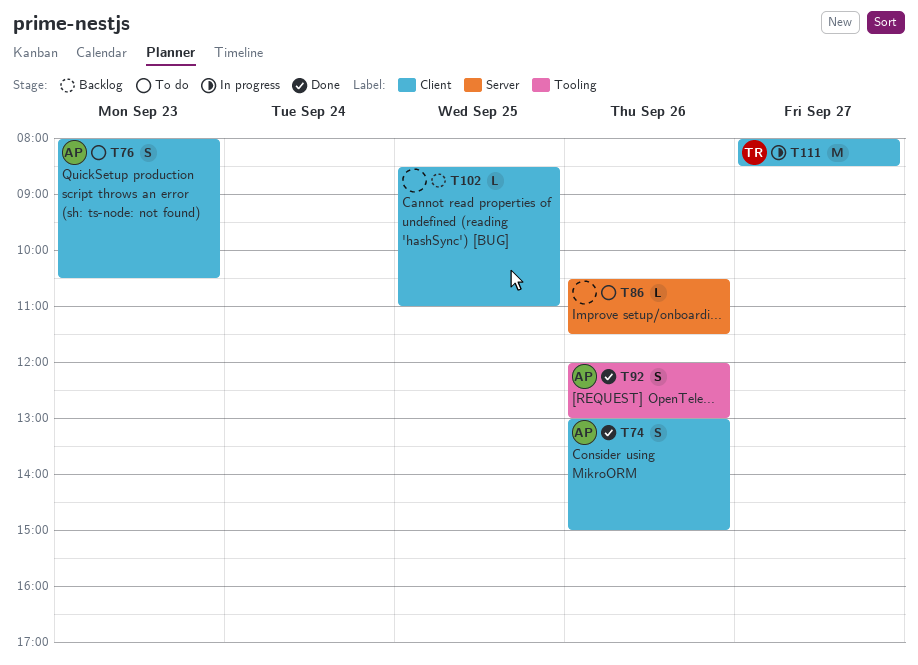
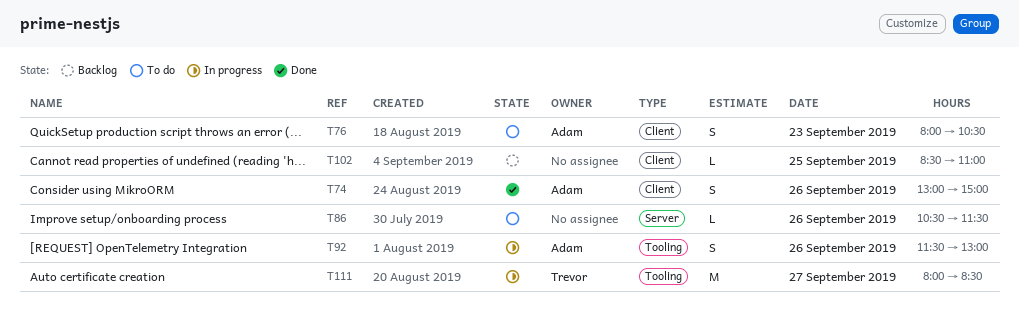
T92, status: Done -> In progress
T92, begins: 12:00 -> 11:30
T111, label: Client -> Tooling

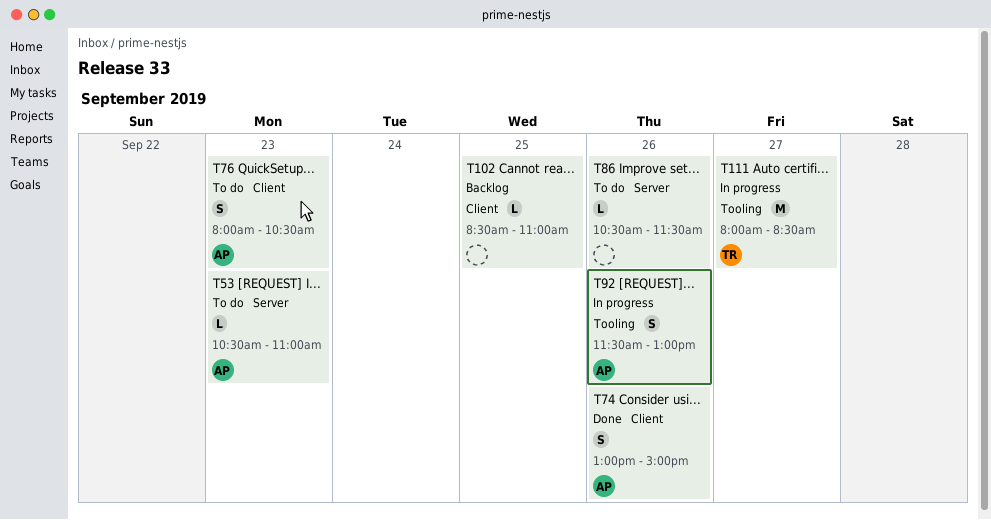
T53: none -> present

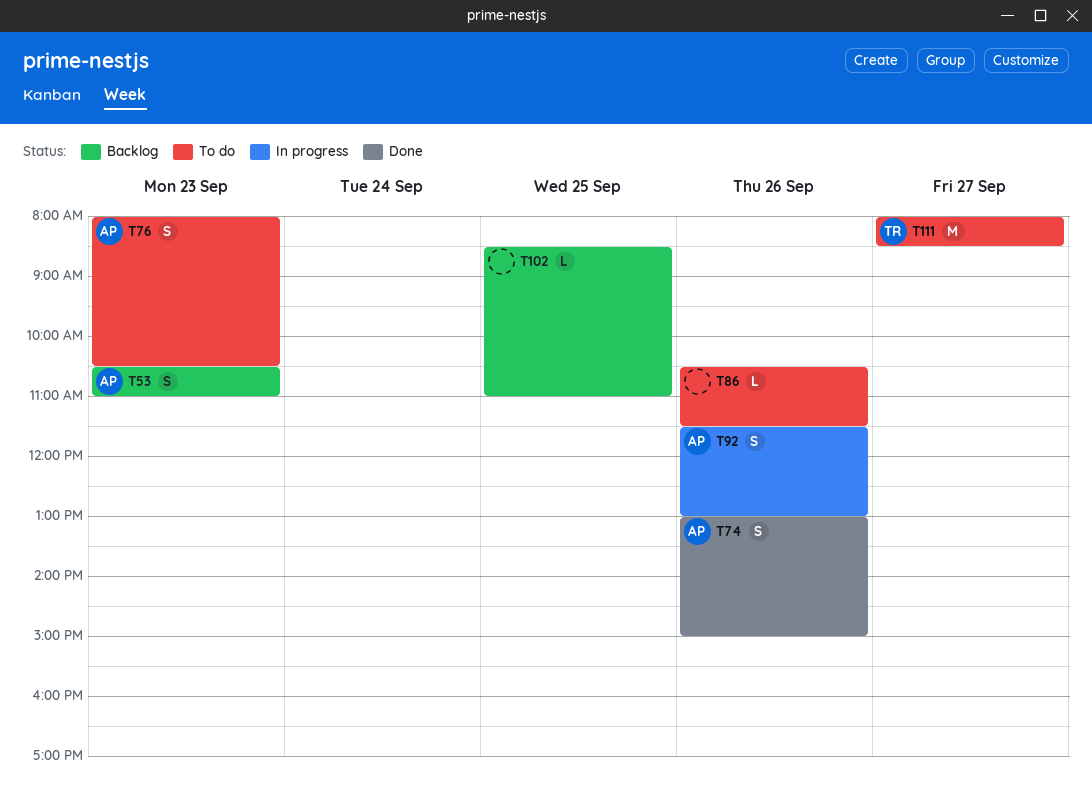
T53, status: To do -> Backlog
T53, estimate: L -> S
T111, status: In progress -> To do

